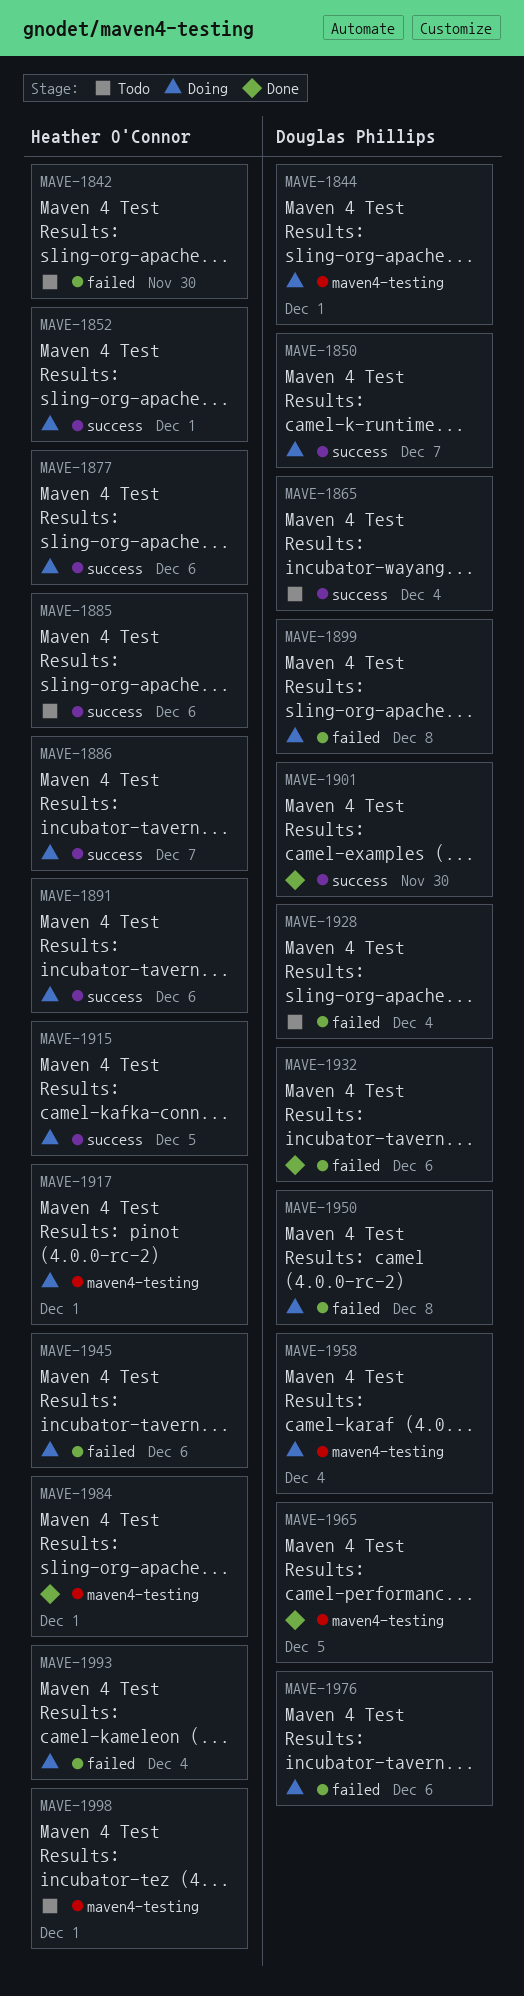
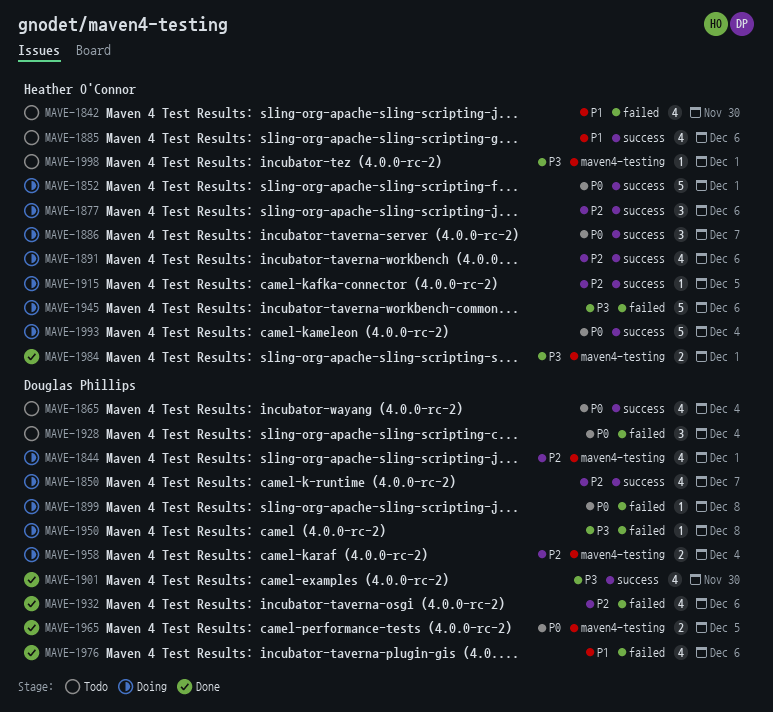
MAVE-1917: present -> none
MAVE-1976, status: Doing -> Done
MAVE-1993, label: failed -> success

